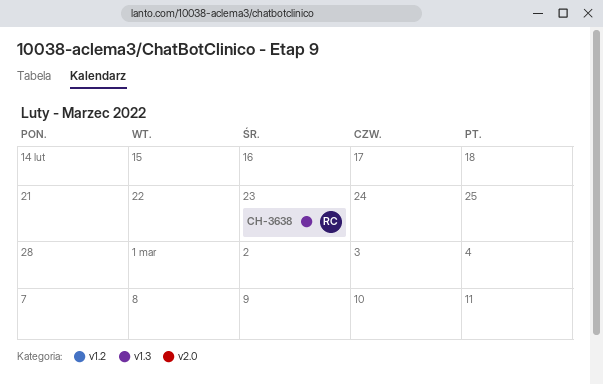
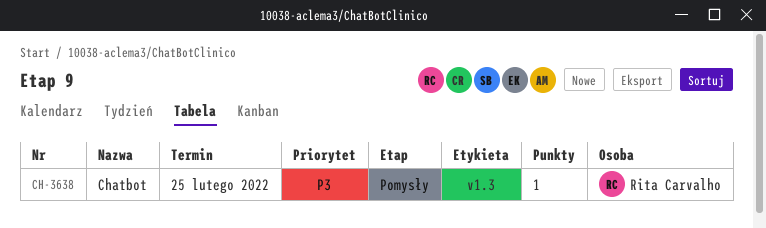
CH-3638, due: Feb 23 -> Feb 25

